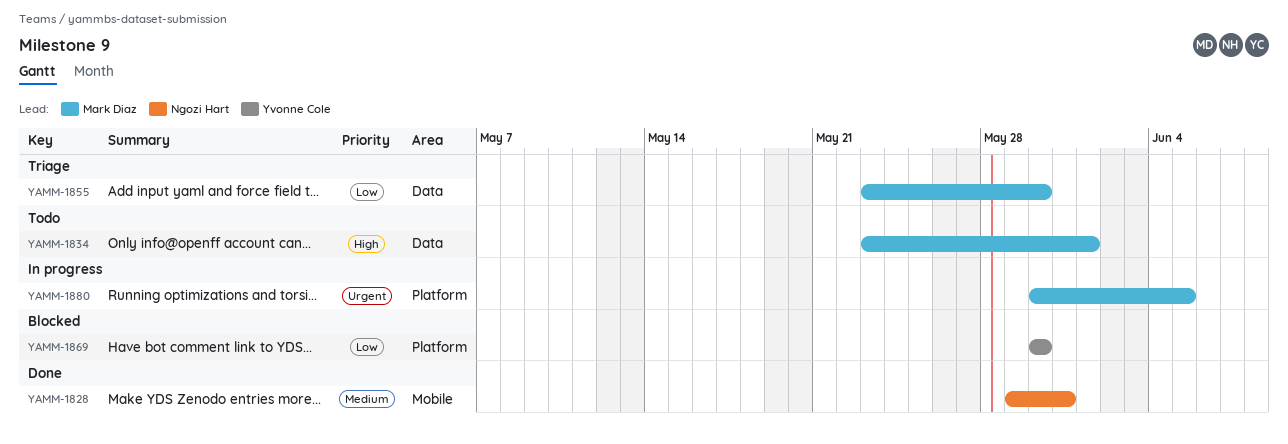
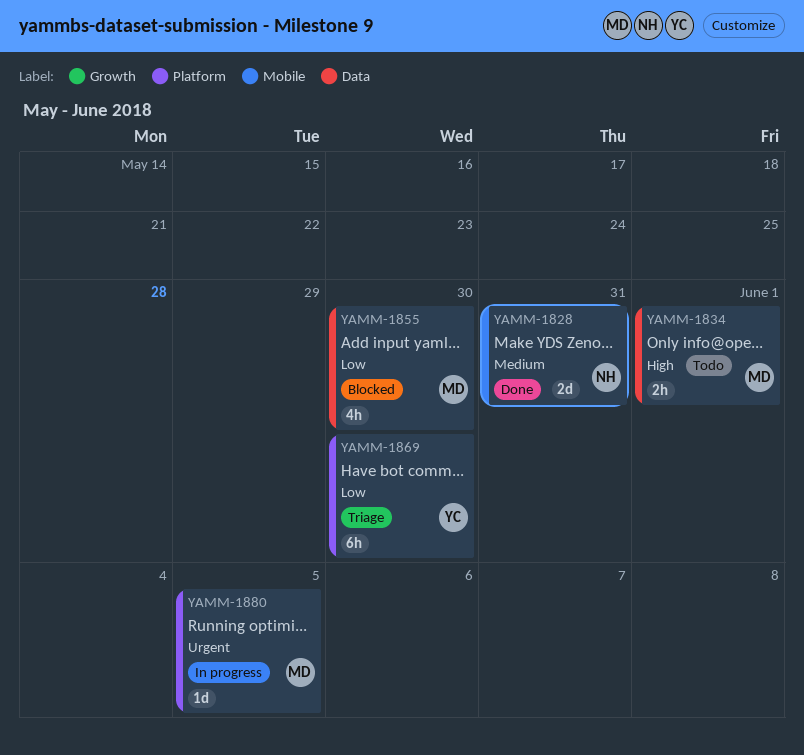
YAMM-1855, status: Triage -> Blocked
YAMM-1869, status: Blocked -> Triage

